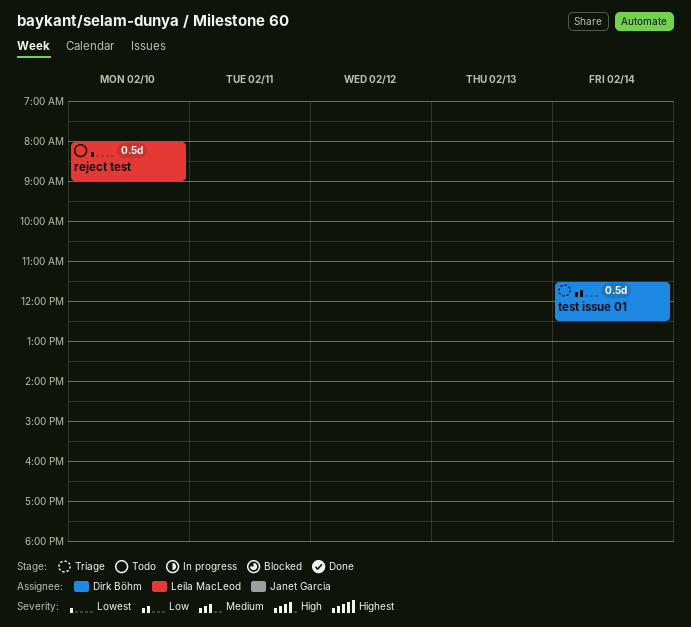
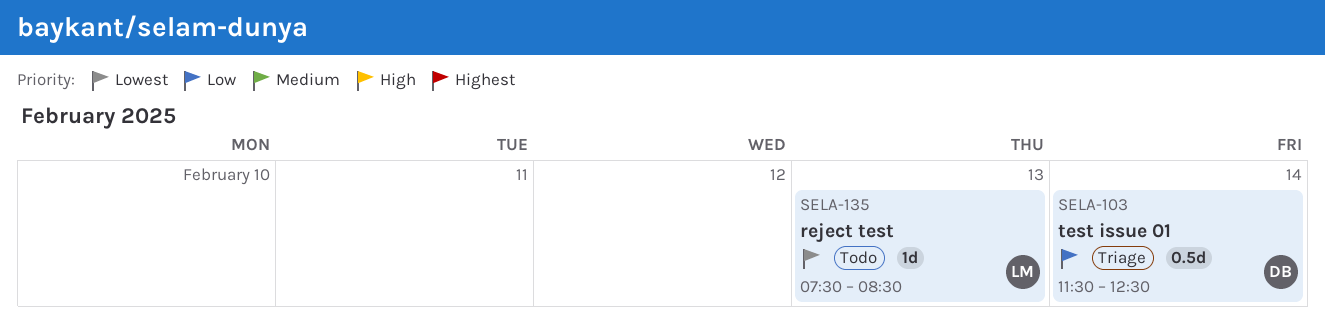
reject test, estimate: 0.5d -> 1d
reject test, day: Feb 10 -> Feb 13
reject test, begins: 08:00 -> 07:30
reject test, ends: 09:00 -> 08:30

